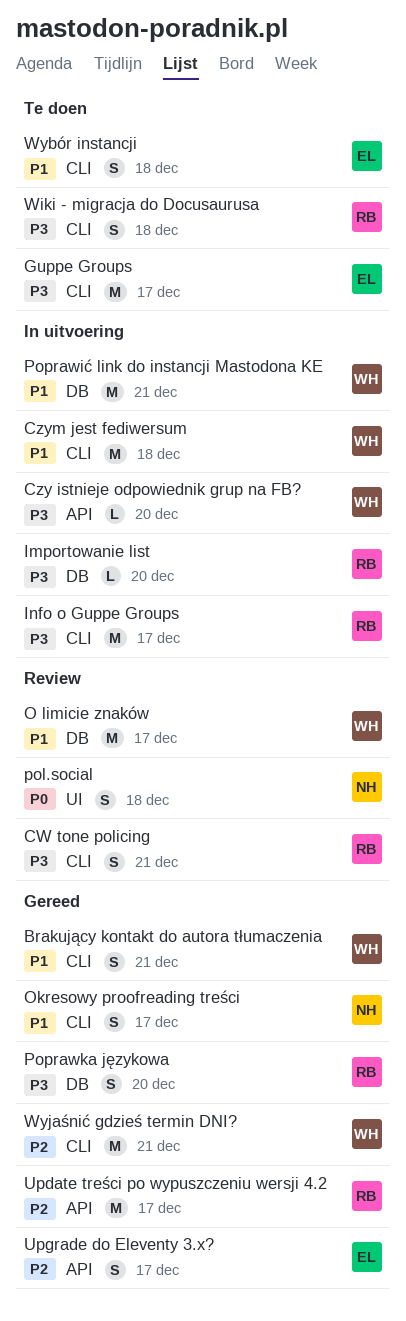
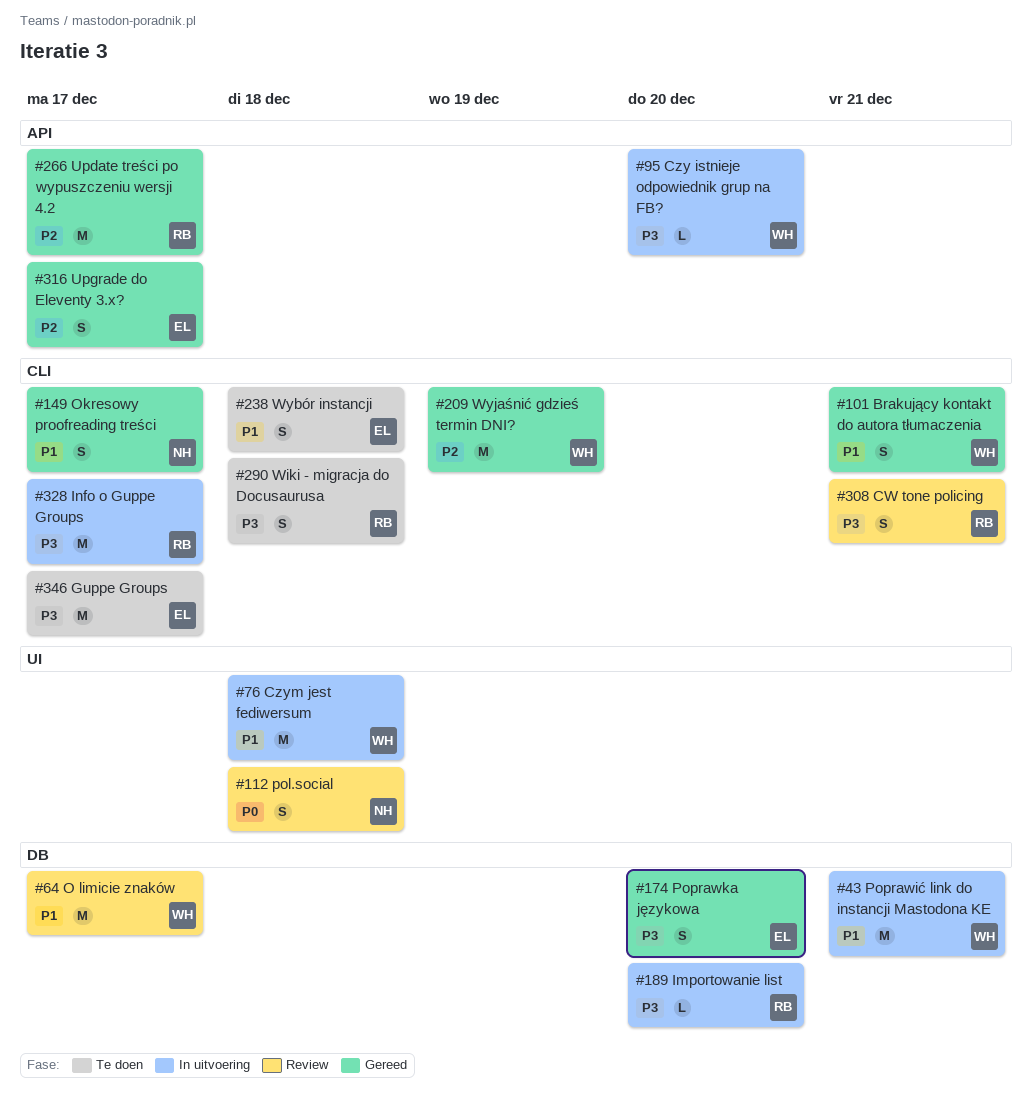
Czym jest fediwersum, label: CLI -> UI
Poprawka językowa, owner: RB -> EL
Wyjaśnić gdzieś termin DNI?, due: Dec 21 -> Dec 19

